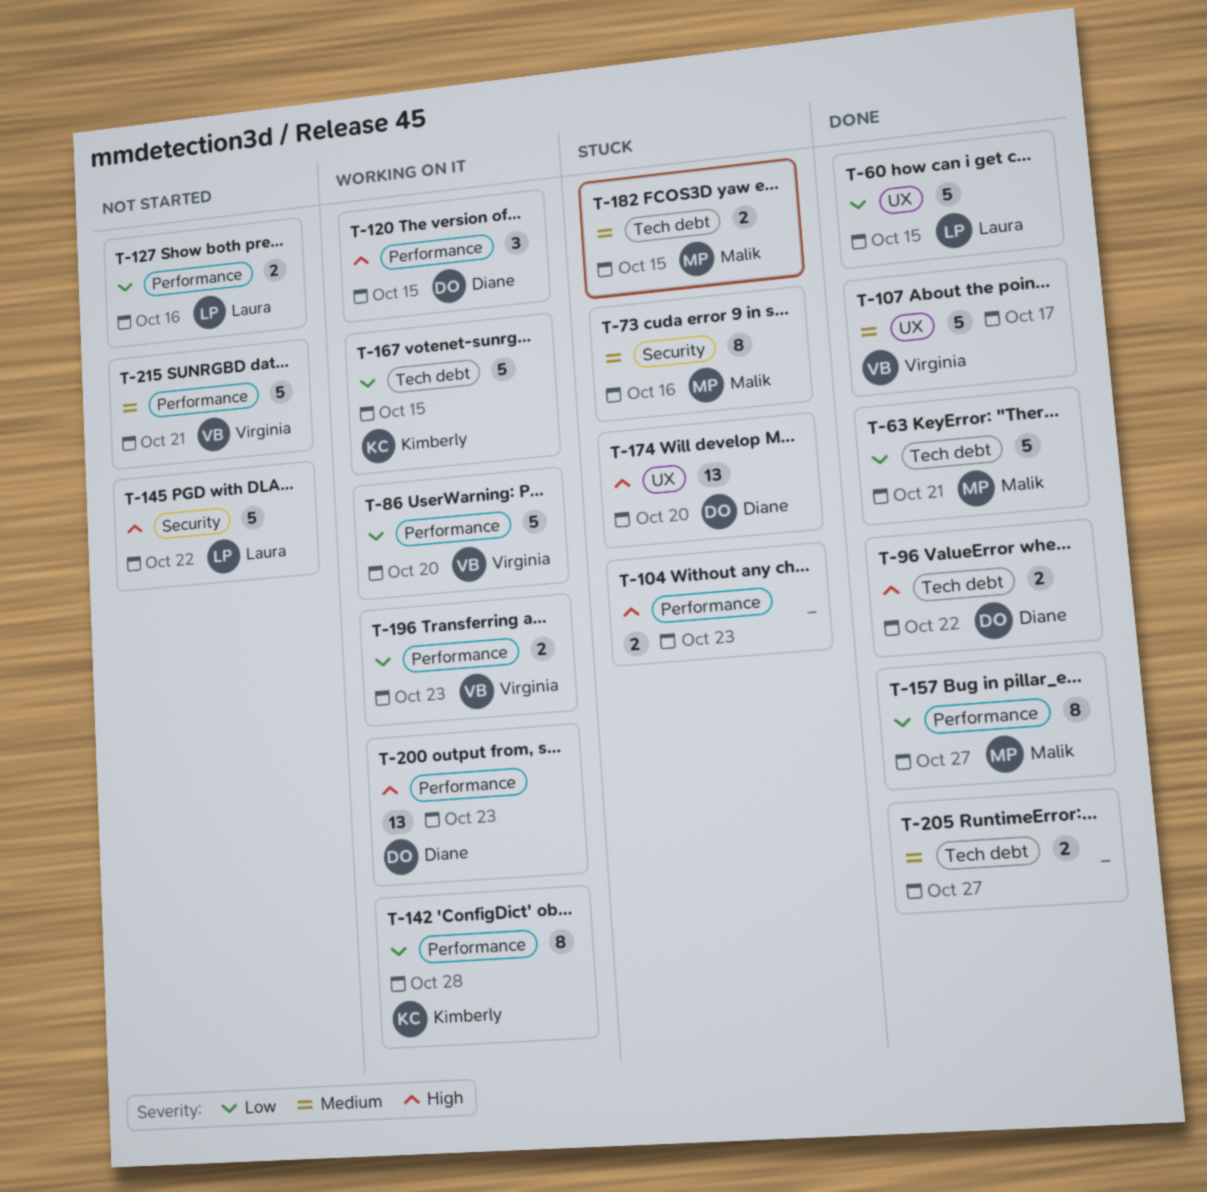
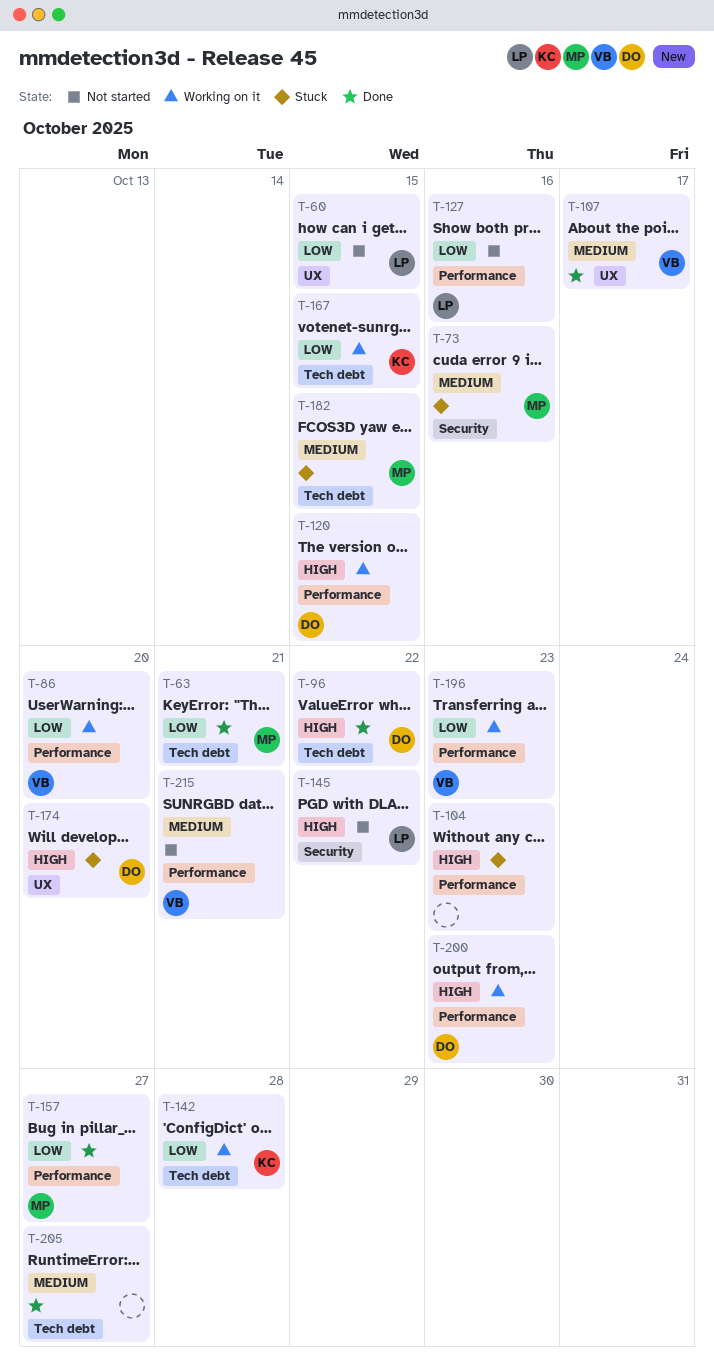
T-60, status: Done -> Not started
T-142, label: Performance -> Tech debt

